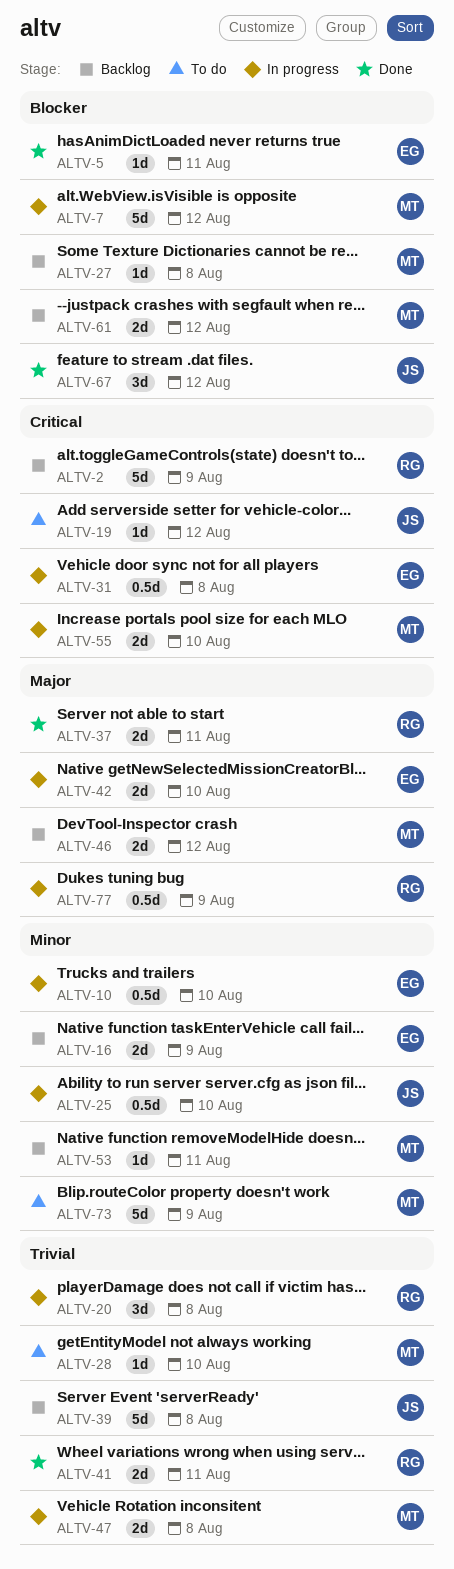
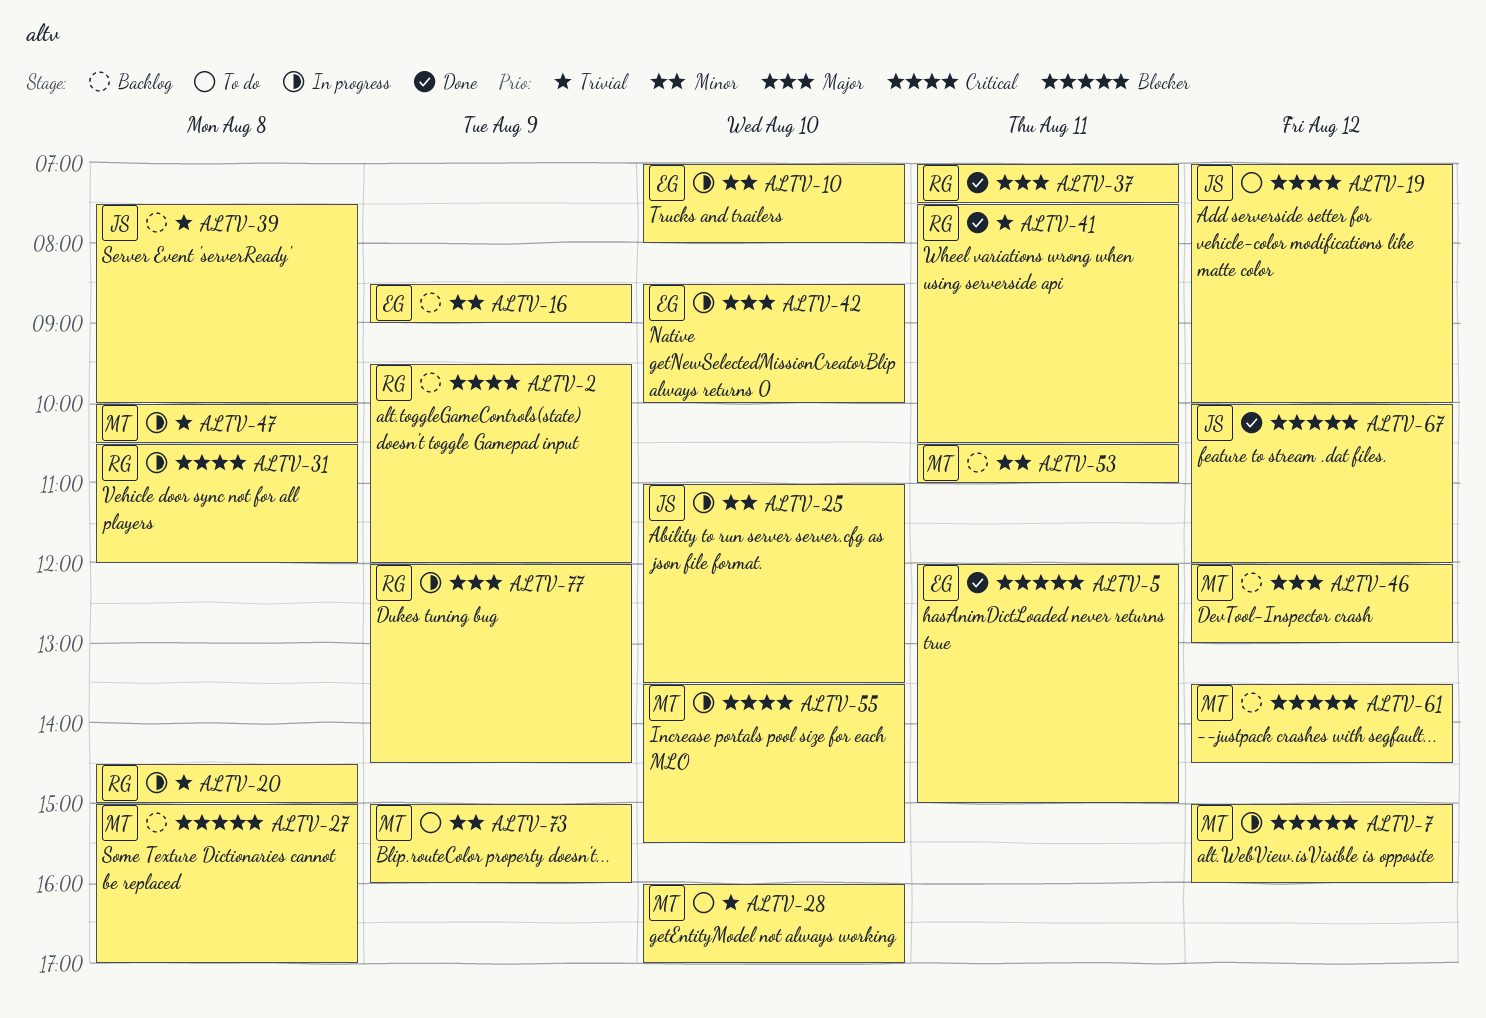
ALTV-31, owner: EG -> RG

